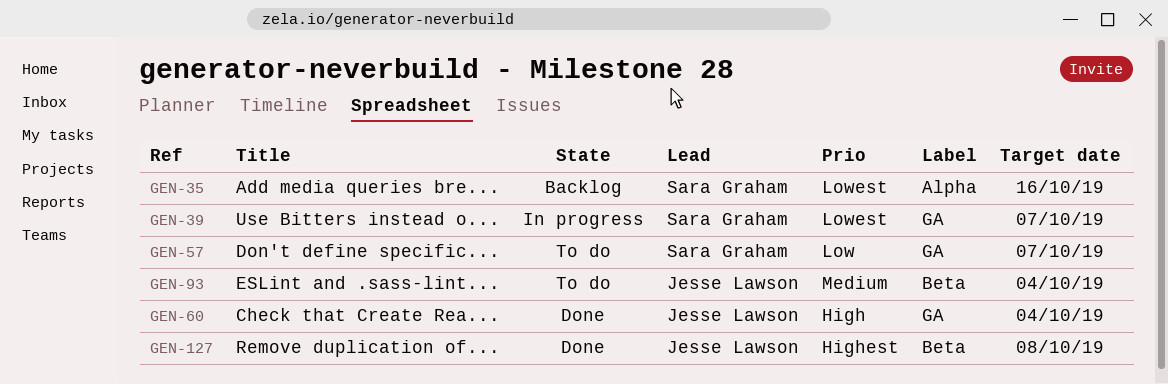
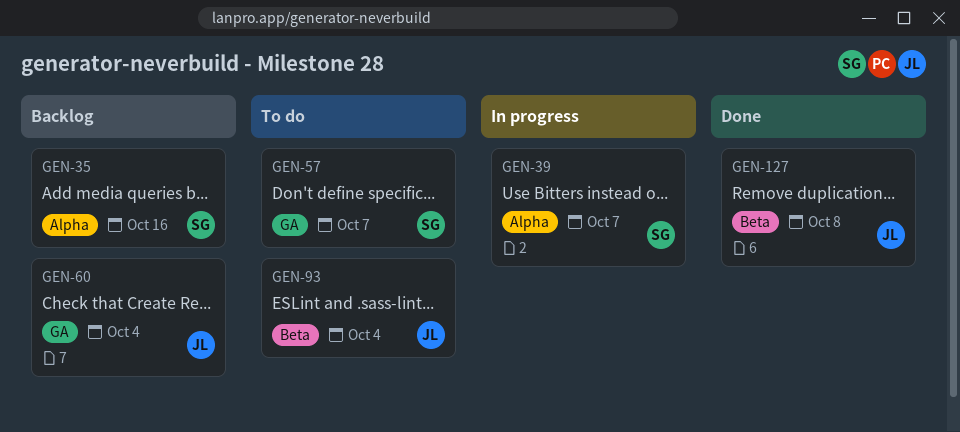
GEN-39, label: GA -> Alpha
GEN-60, status: Done -> Backlog

